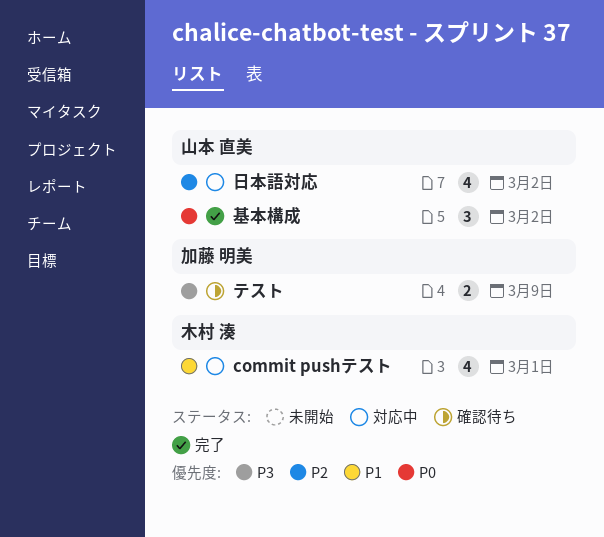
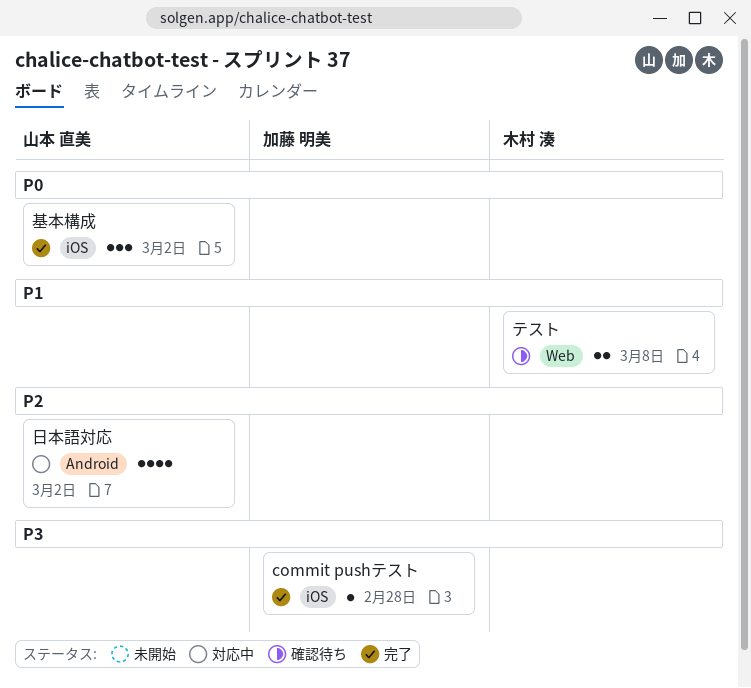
commit pushテスト, status: 対応中 -> 完了
commit pushテスト, owner: 木村 湊 -> 加藤 明美
commit pushテスト, priority: P1 -> P3
commit pushテスト, estimate: 4 -> 1
commit pushテスト, due: Mar 1 -> Feb 28
テスト, owner: 加藤 明美 -> 木村 湊
テスト, priority: P3 -> P1
テスト, due: Mar 9 -> Mar 8

